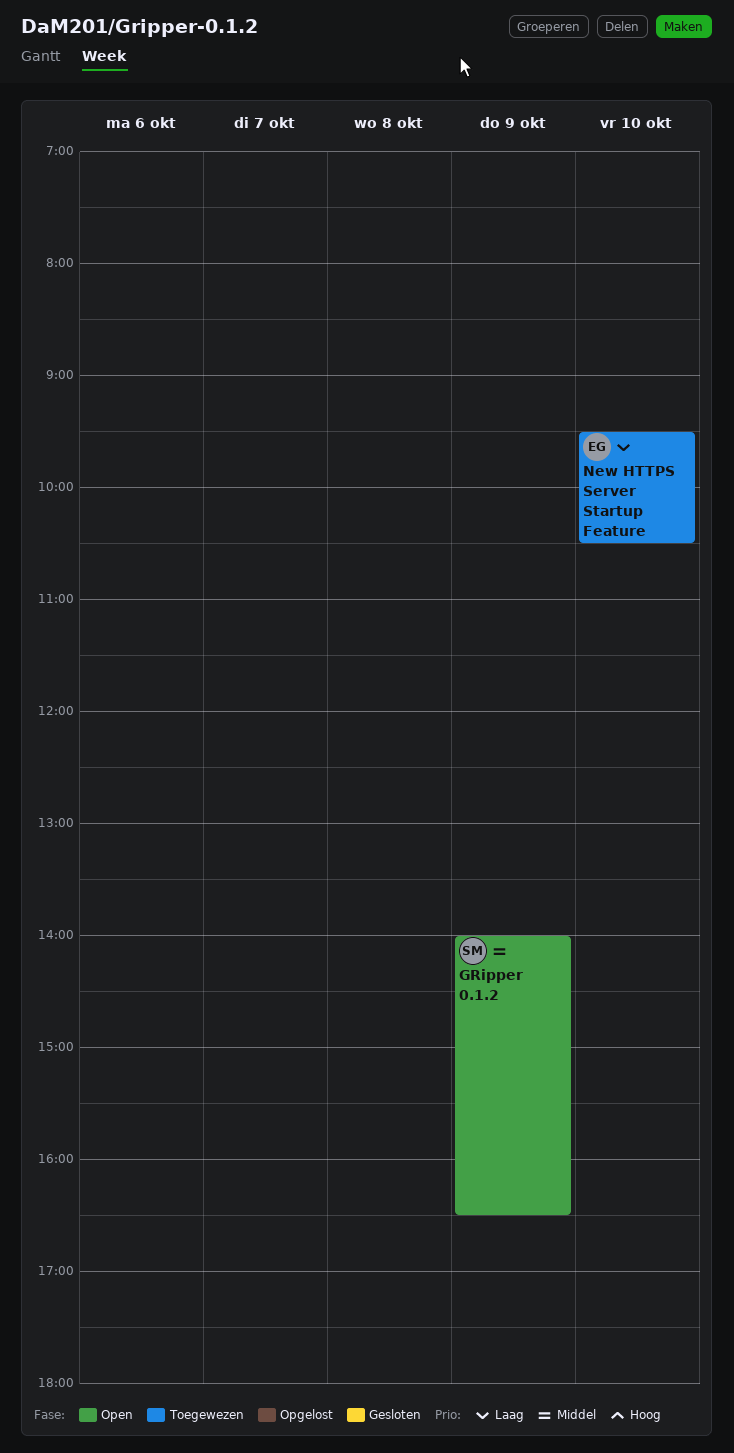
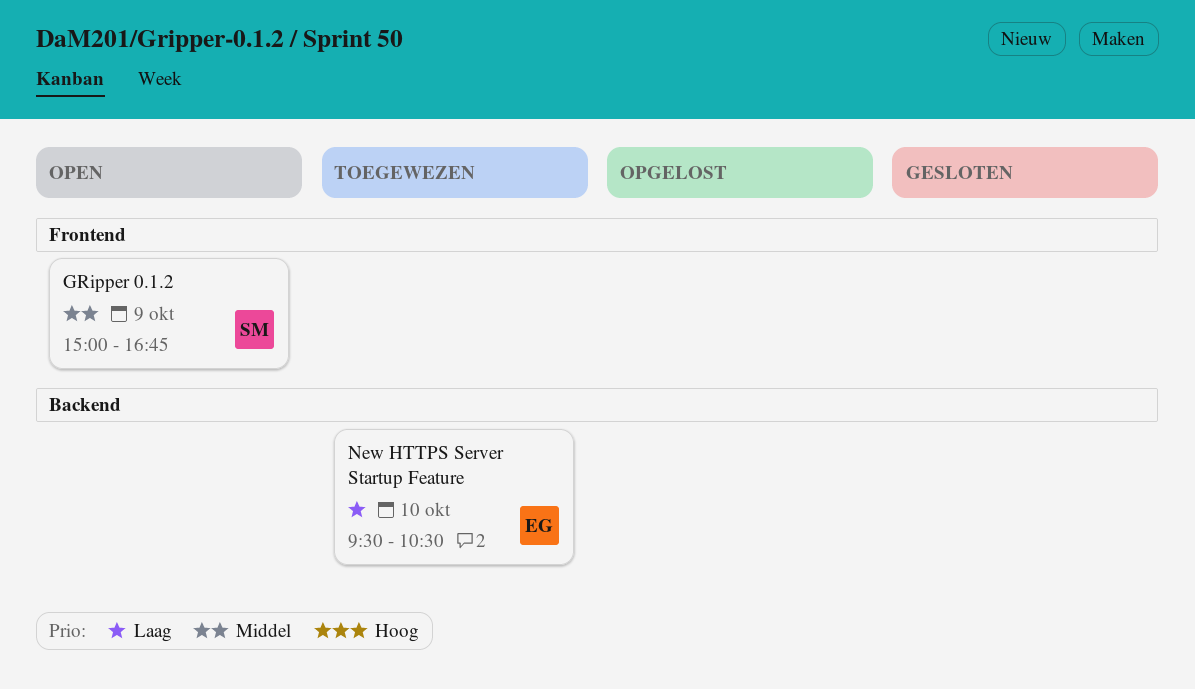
GRipper 0.1.2, begins: 14:00 -> 15:00
GRipper 0.1.2, ends: 16:30 -> 16:45

